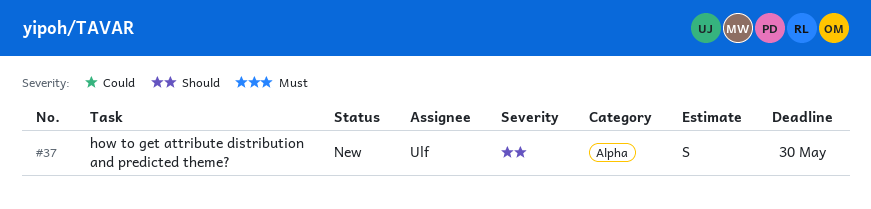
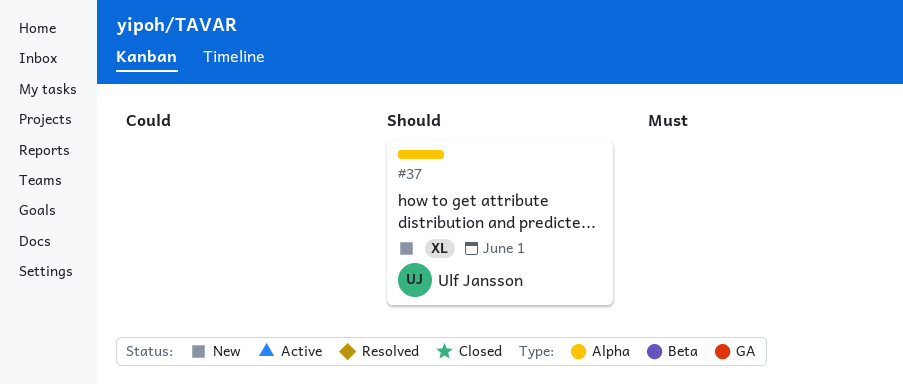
#37, estimate: S -> XL
#37, due: May 30 -> Jun 1

